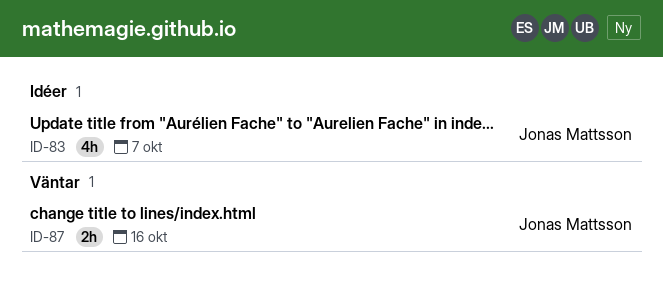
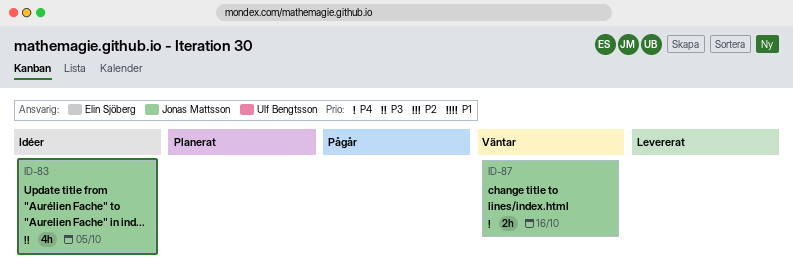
ID-83, due: Oct 7 -> Oct 5

